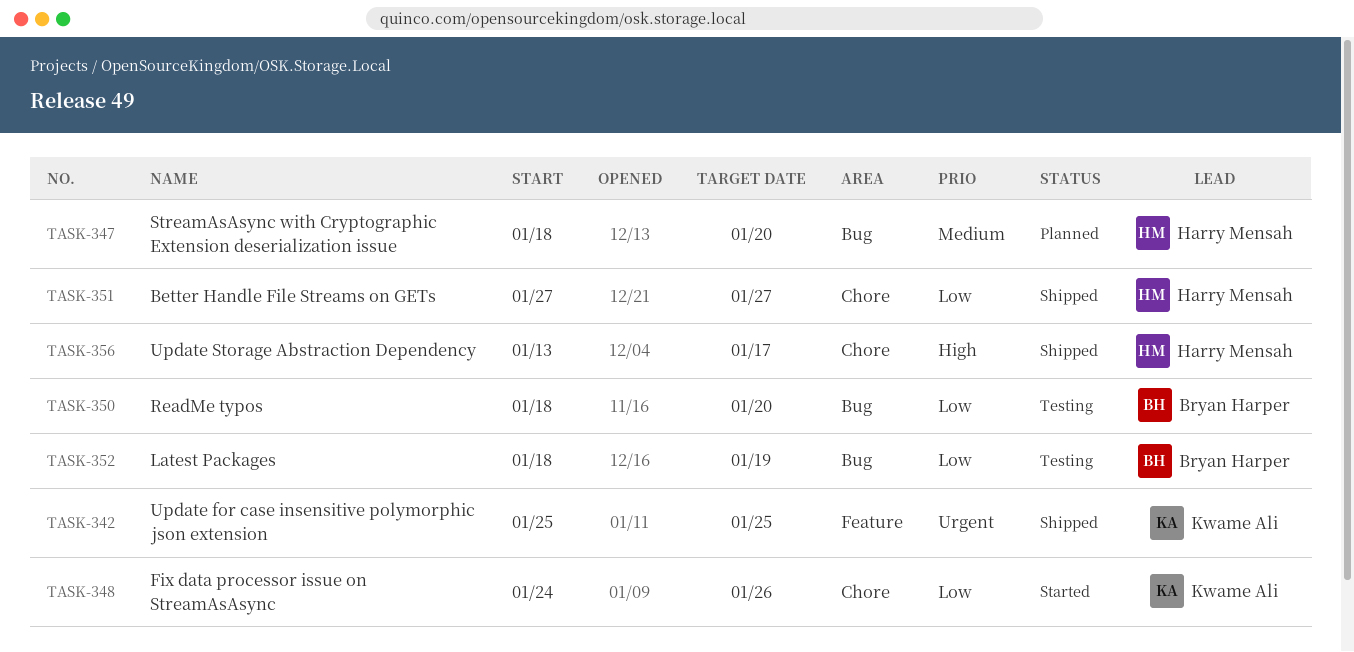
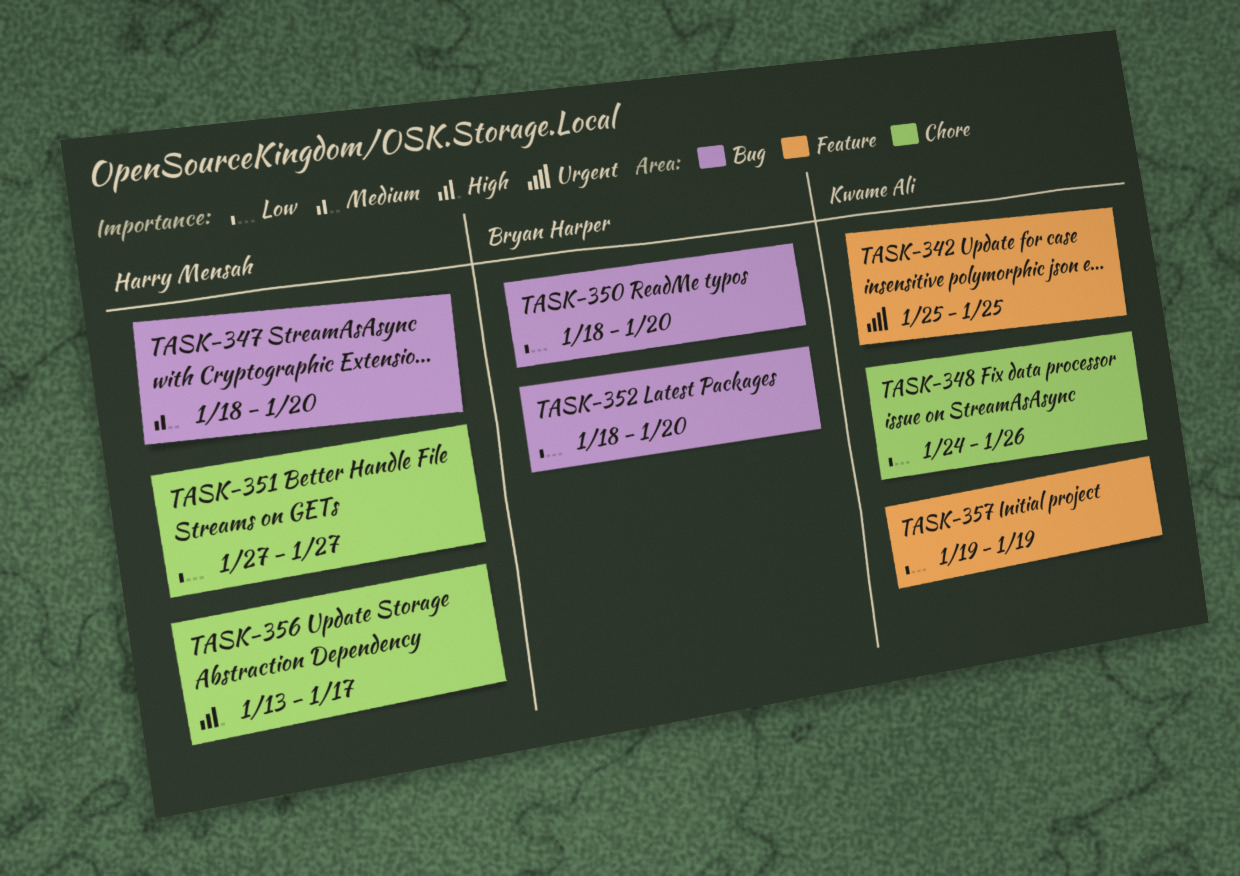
TASK-352, due: Jan 19 -> Jan 20
TASK-357: none -> present

